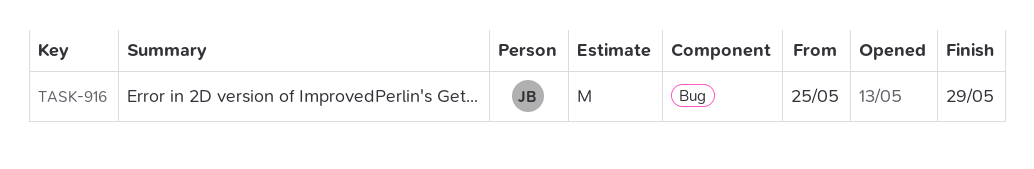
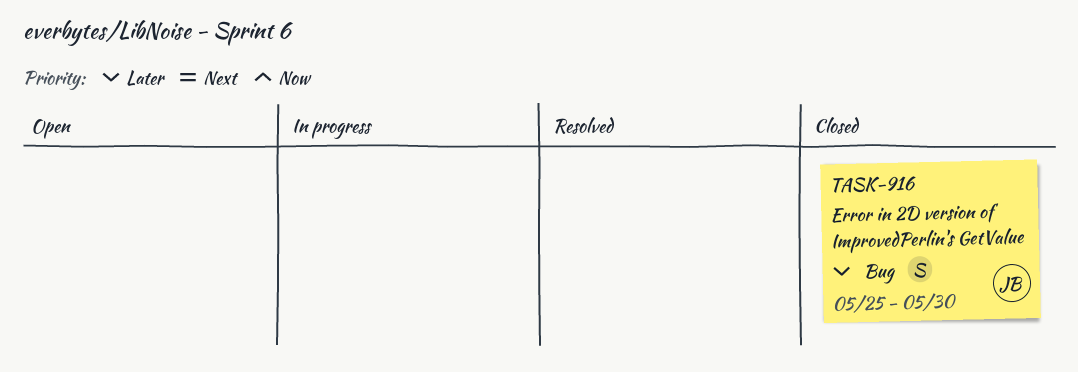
TASK-916, estimate: M -> S
TASK-916, due: May 29 -> May 30

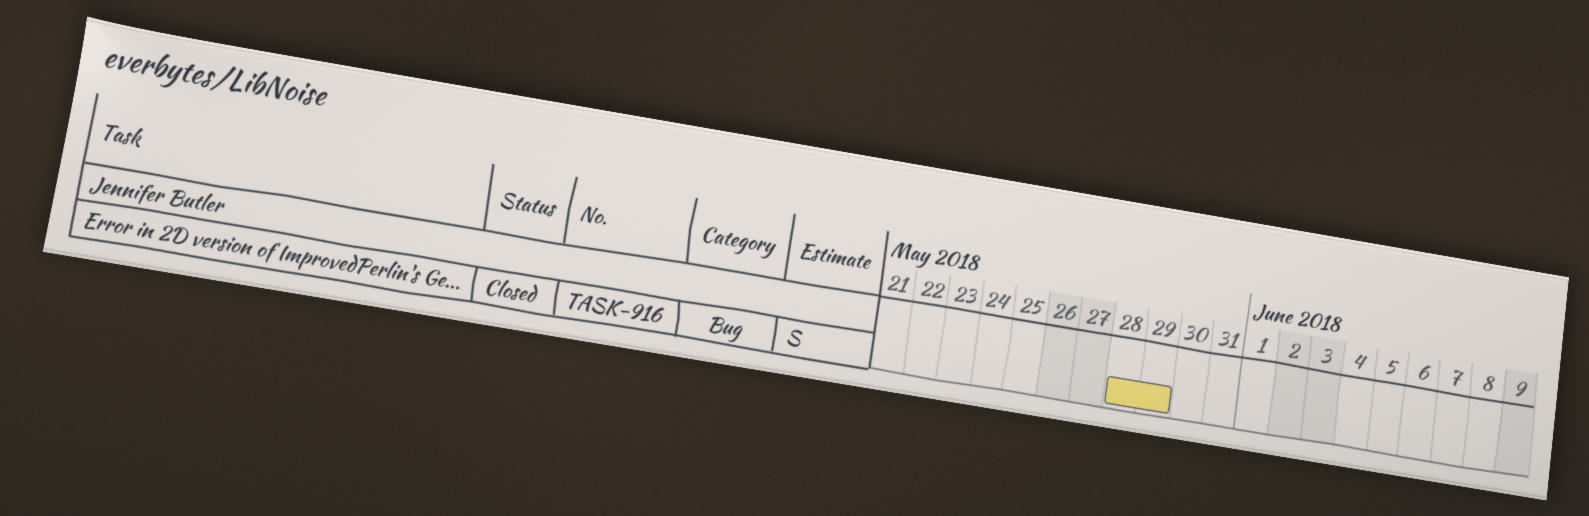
TASK-916, start: May 25 -> May 28
TASK-916, due: May 30 -> May 29

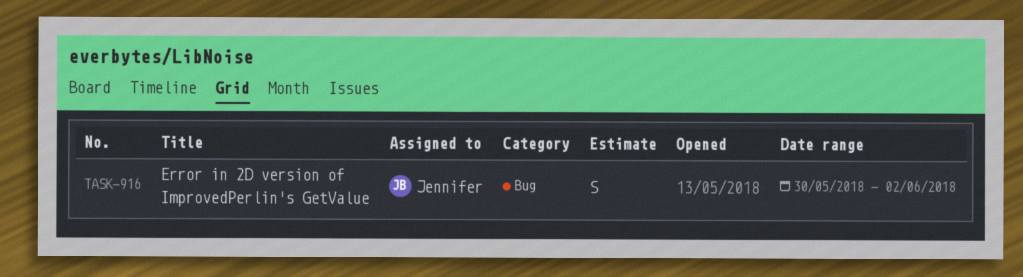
TASK-916, start: May 28 -> May 30
TASK-916, due: May 29 -> Jun 2

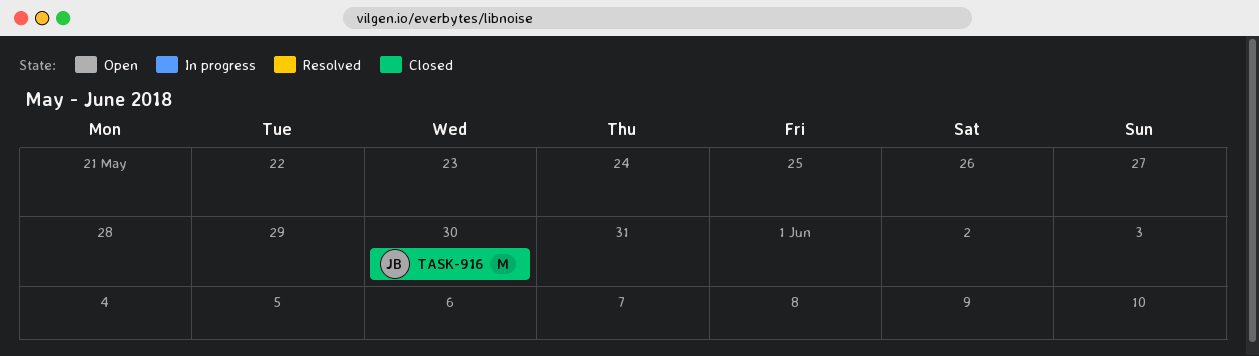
TASK-916, estimate: S -> M
TASK-916, due: Jun 2 -> May 30

